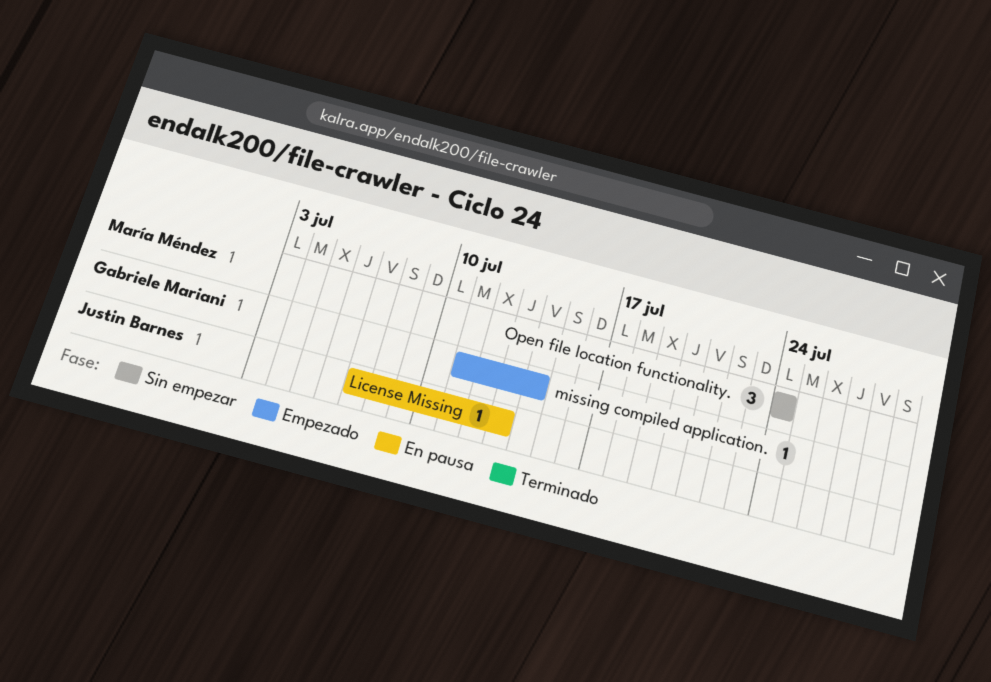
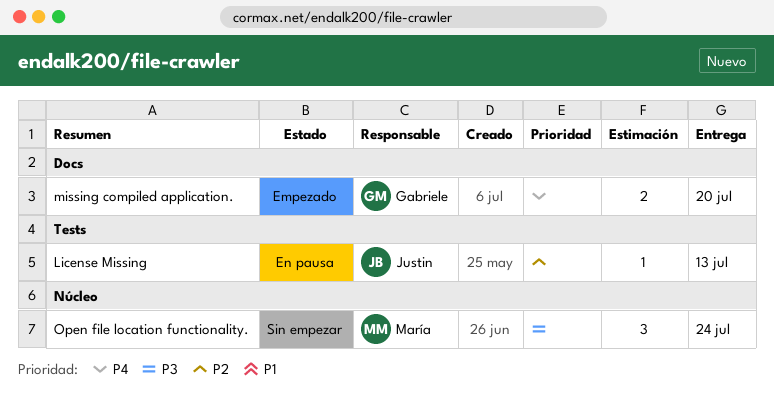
missing compiled application., estimate: 1 -> 2
missing compiled application., due: Jul 14 -> Jul 20

